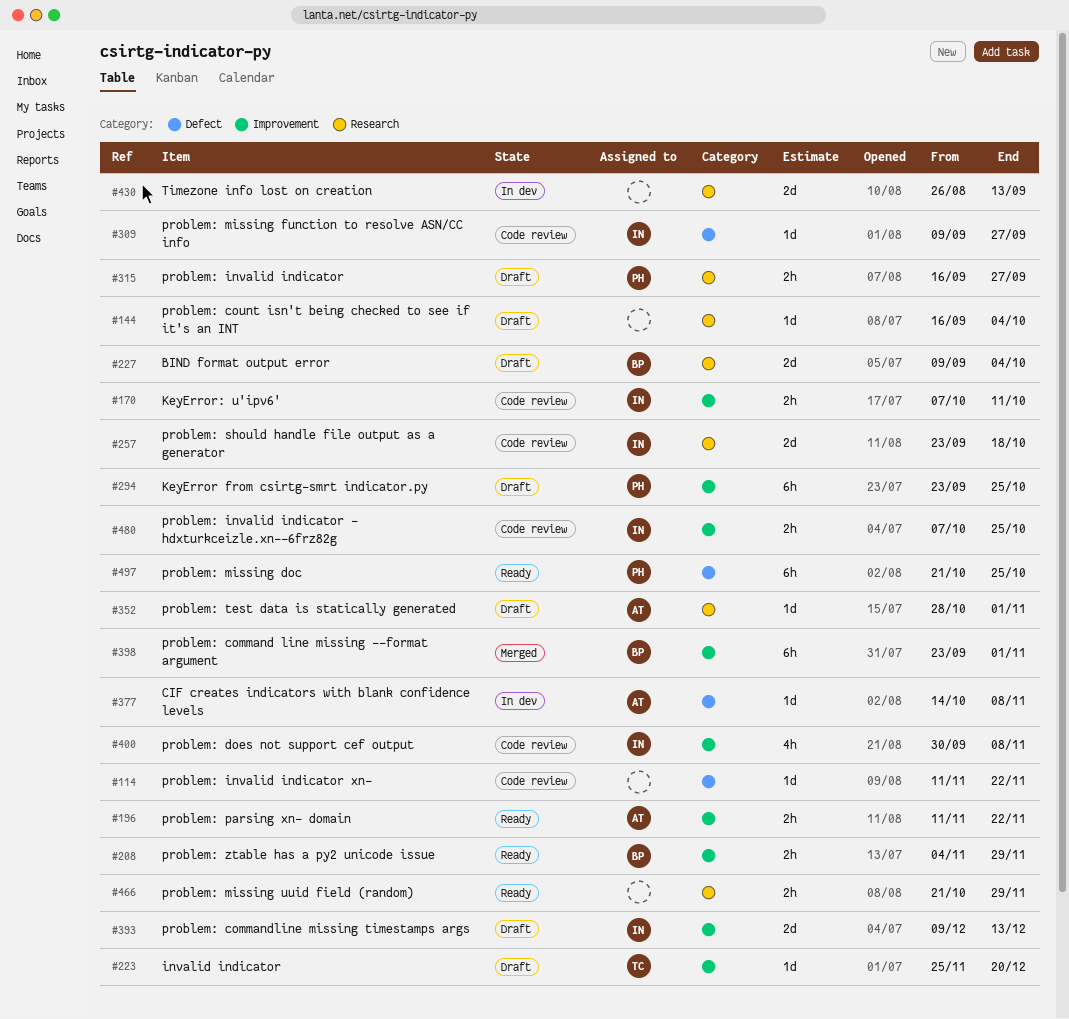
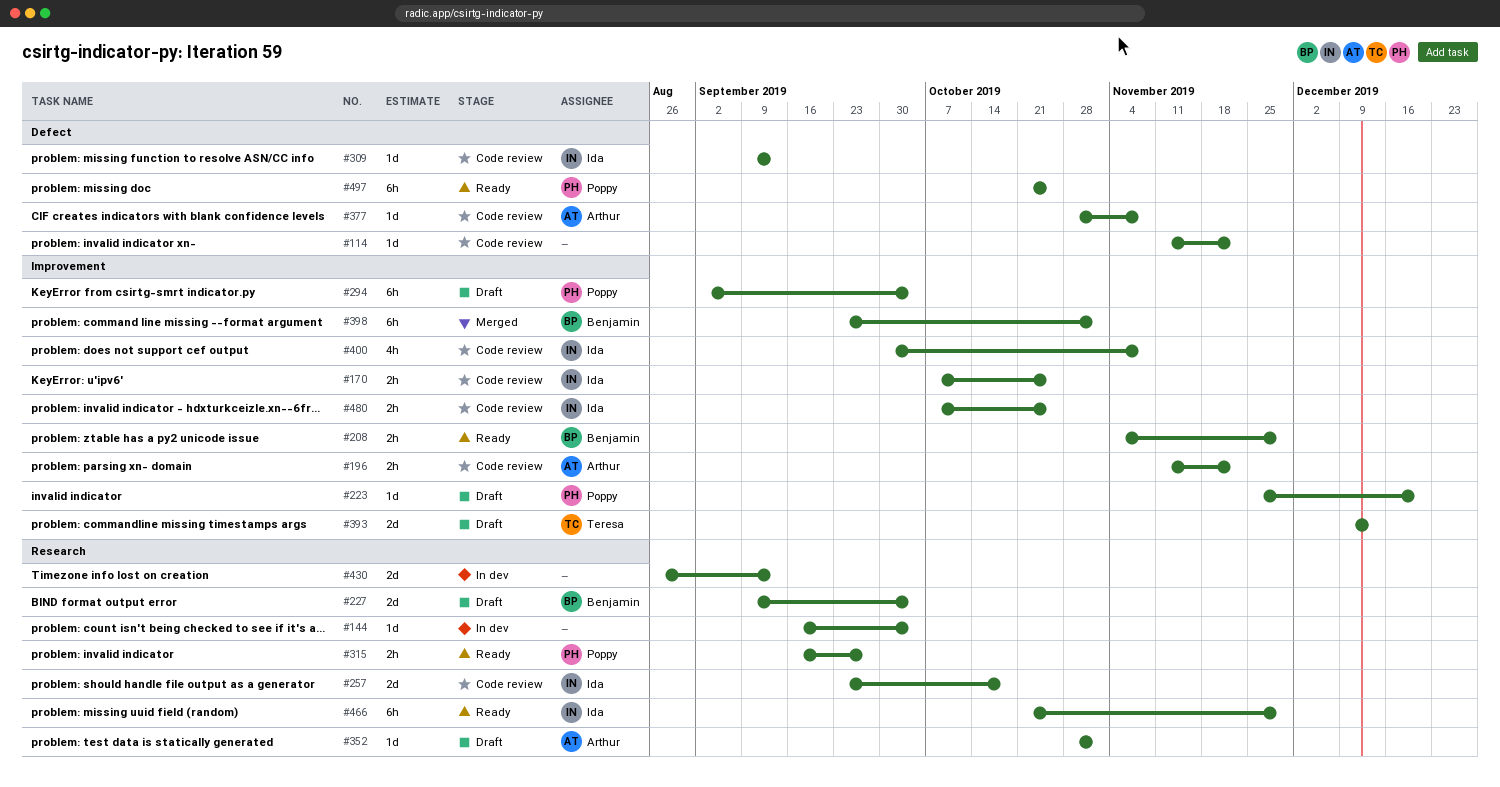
#144, status: Draft -> In dev
#170, due: Oct 11 -> Oct 25
#196, status: Ready -> Code review
#223, owner: Teresa -> Poppy
#294, start: Sep 23 -> Sep 2
#294, due: Oct 25 -> Oct 4
#309, due: Sep 27 -> Sep 13
#315, status: Draft -> Ready
#377, status: In dev -> Code review
#377, start: Oct 14 -> Oct 28
#393, owner: Ida -> Teresa
#466, owner: none -> Ida
#466, estimate: 2h -> 6h

